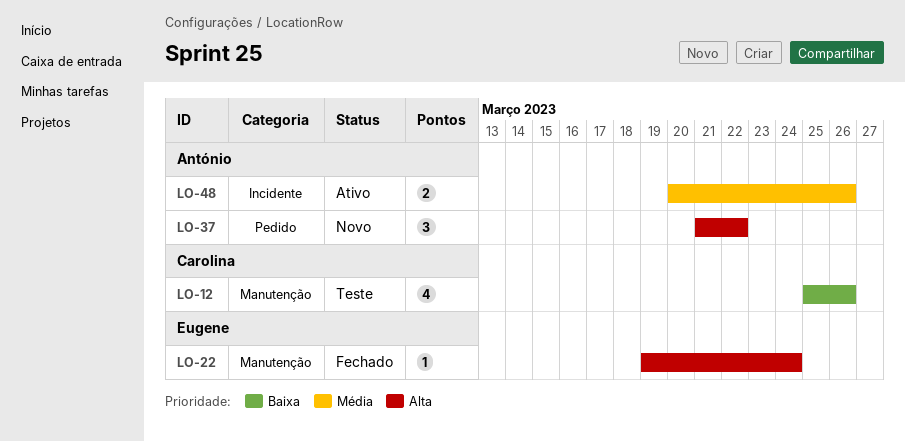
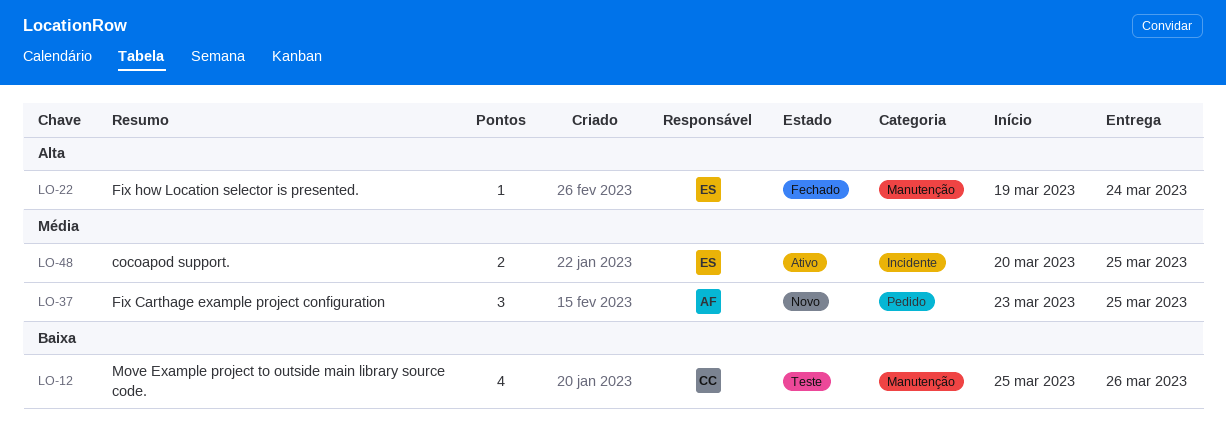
LO-37, priority: Alta -> Média
LO-37, start: Mar 21 -> Mar 23
LO-37, due: Mar 22 -> Mar 25
LO-48, owner: António -> Eugene
LO-48, due: Mar 26 -> Mar 25

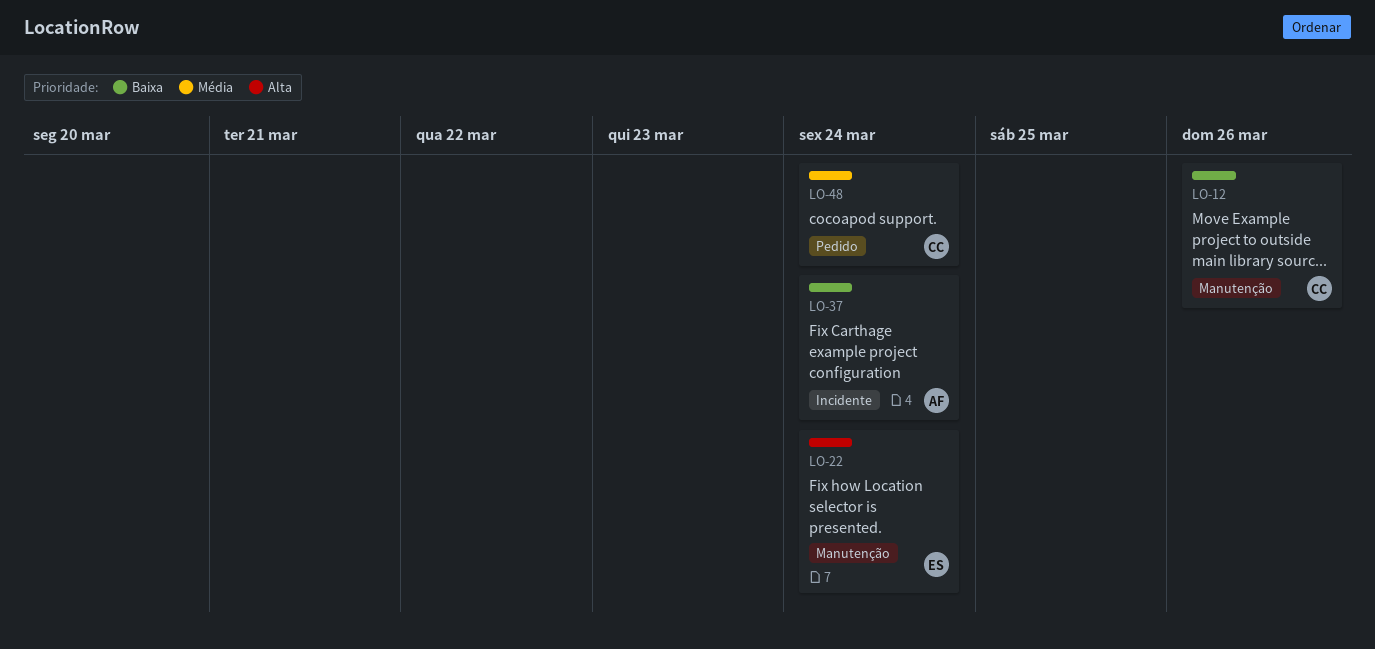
LO-37, priority: Média -> Baixa
LO-37, label: Pedido -> Incidente
LO-37, due: Mar 25 -> Mar 24
LO-48, owner: ES -> CC
LO-48, label: Incidente -> Pedido
LO-48, due: Mar 25 -> Mar 24

